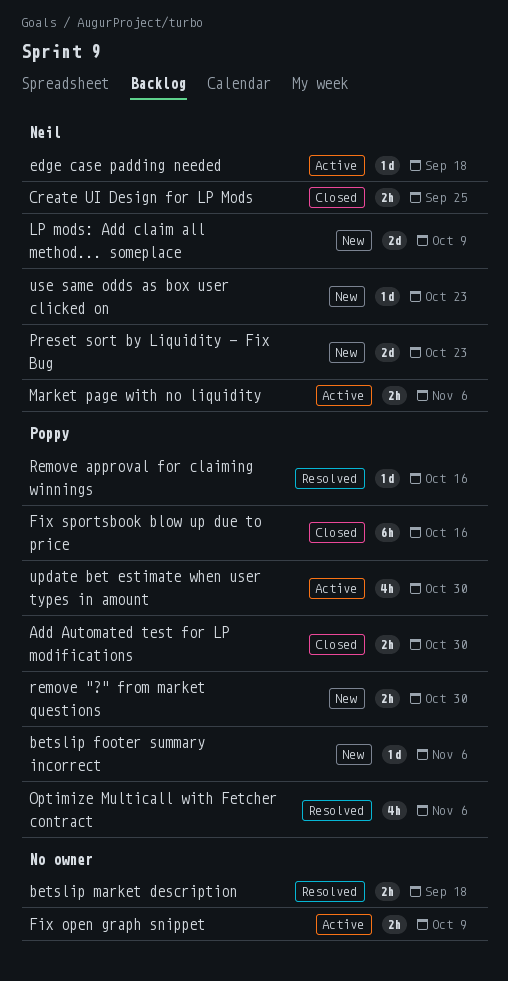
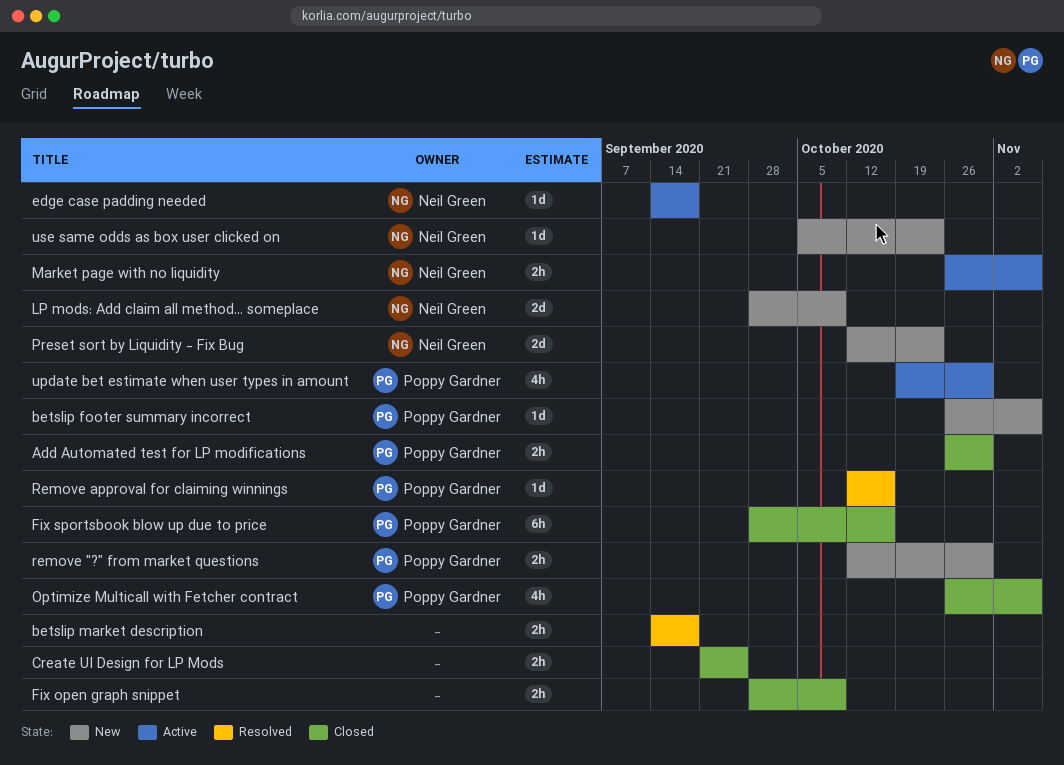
Create UI Design for LP Mods, owner: Neil Green -> none
Fix open graph snippet, status: Active -> Closed
Optimize Multicall with Fetcher contract, status: Resolved -> Closed

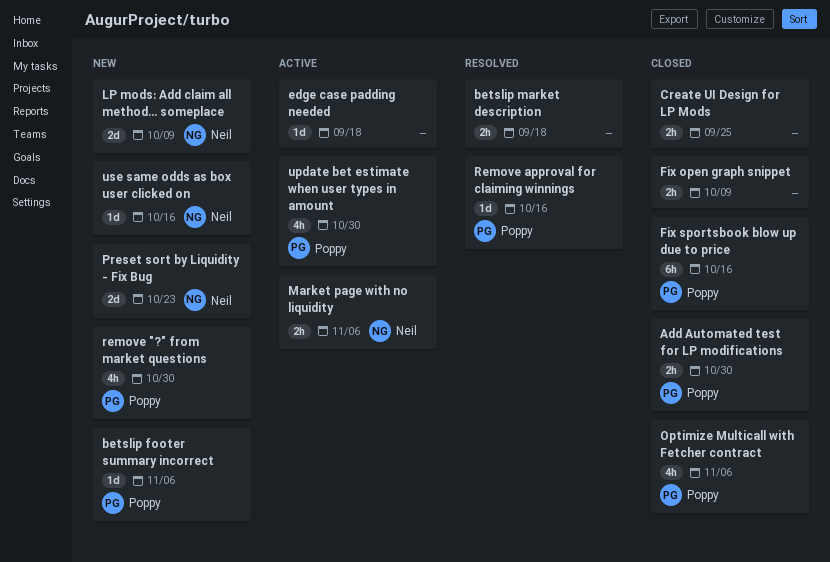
edge case padding needed, owner: Neil Green -> none
remove "?" from market questions, estimate: 2h -> 4h
use same odds as box user clicked on, due: Oct 23 -> Oct 16

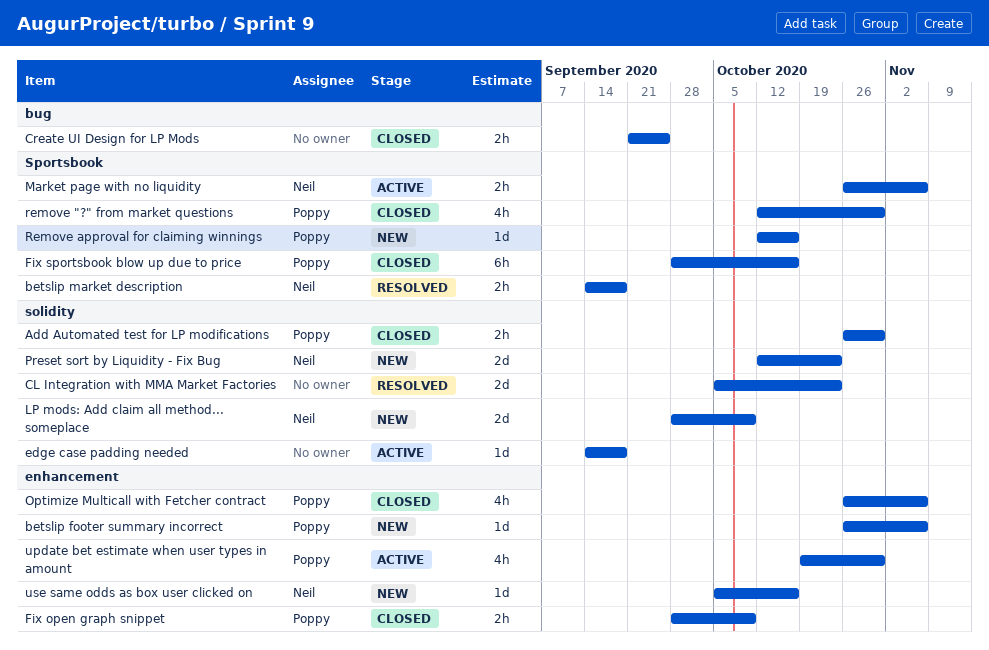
betslip market description, owner: none -> Neil
CL Integration with MMA Market Factories: none -> present
Fix open graph snippet, owner: none -> Poppy
remove "?" from market questions, status: New -> Closed
Remove approval for claiming winnings, status: Resolved -> New

